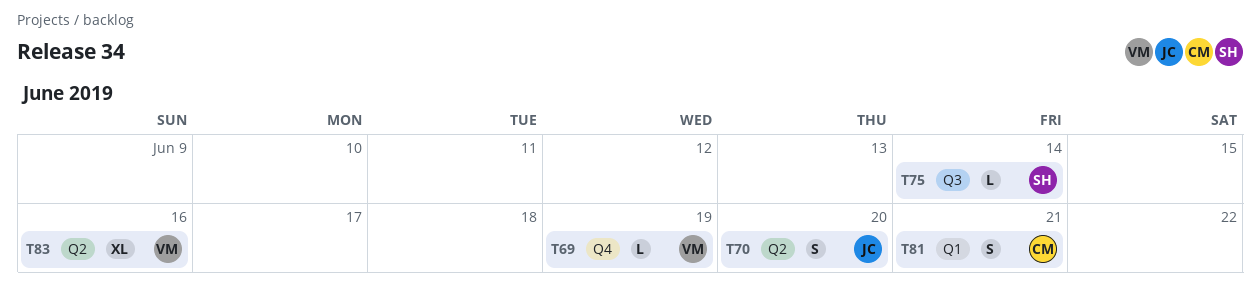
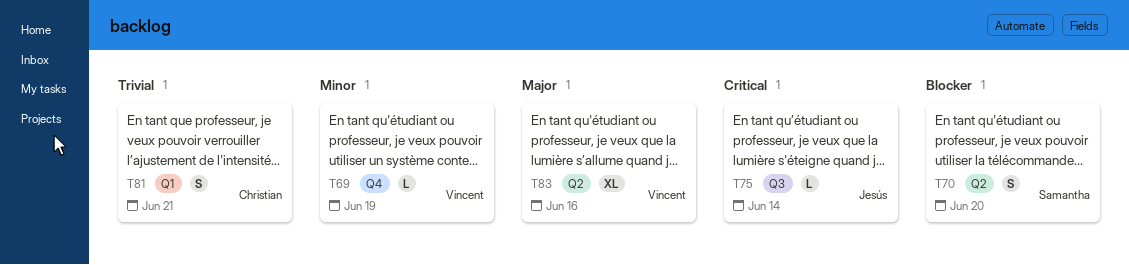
T70, owner: Jesús -> Samantha
T75, owner: Samantha -> Jesús

